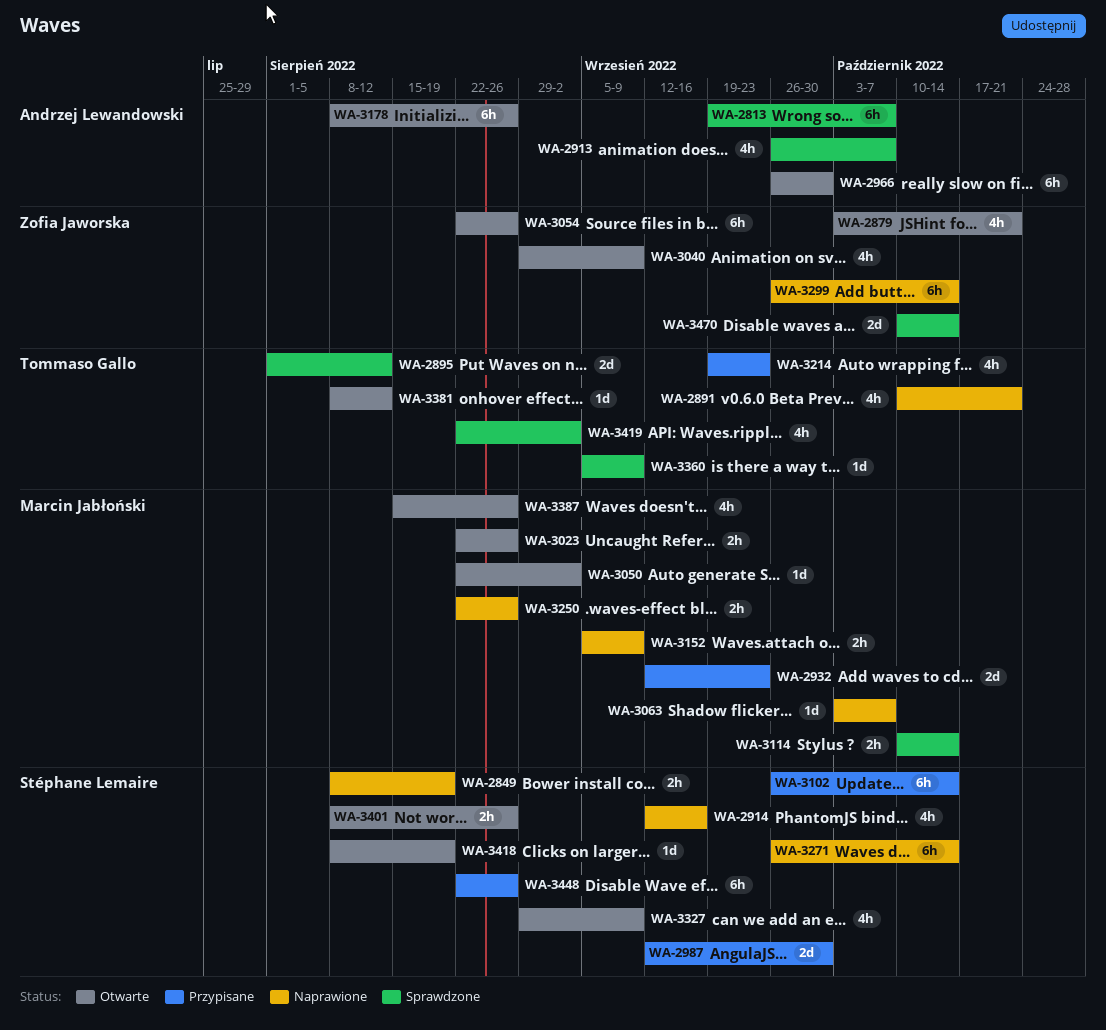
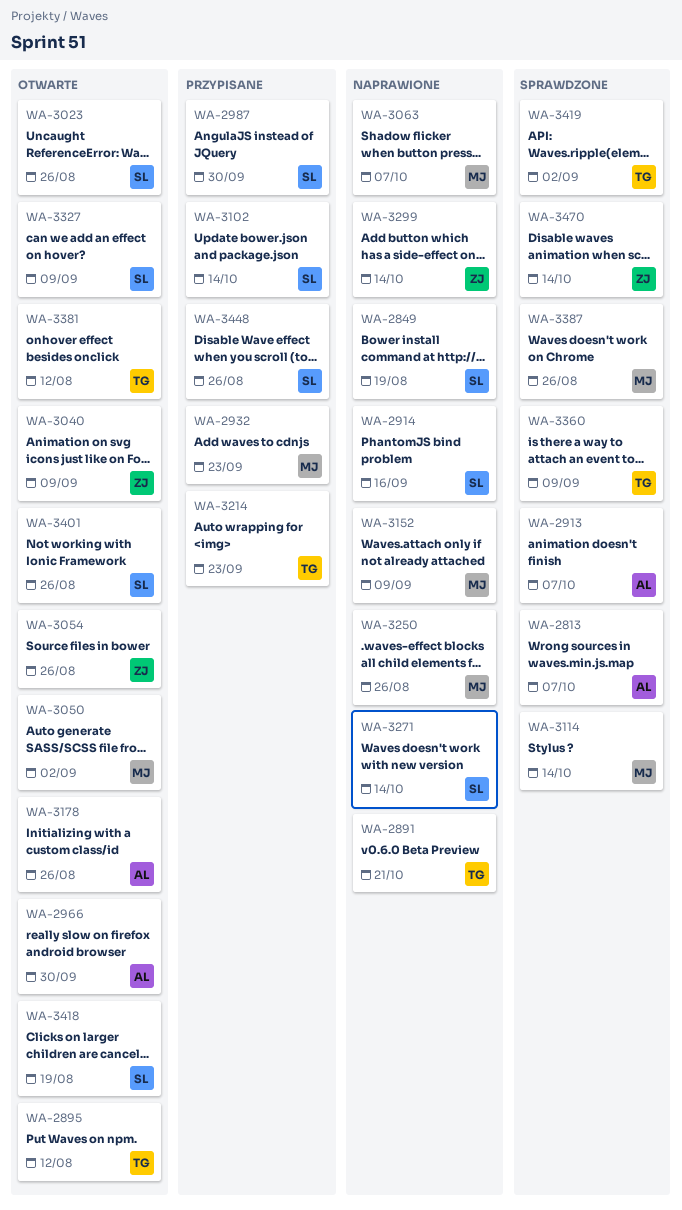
WA-2879: present -> none
WA-2895, status: Sprawdzone -> Otwarte
WA-3023, owner: Marcin Jabłoński -> Stéphane Lemaire
WA-3387, status: Otwarte -> Sprawdzone

